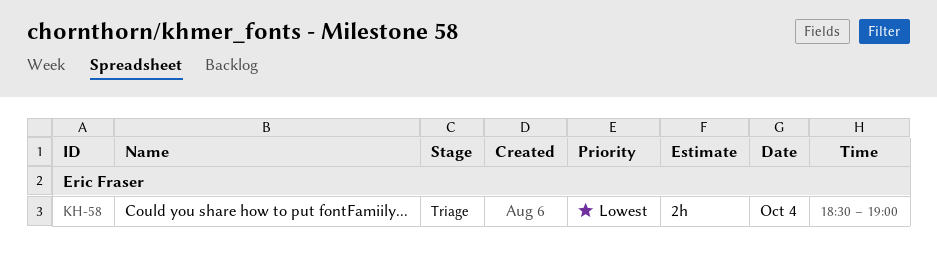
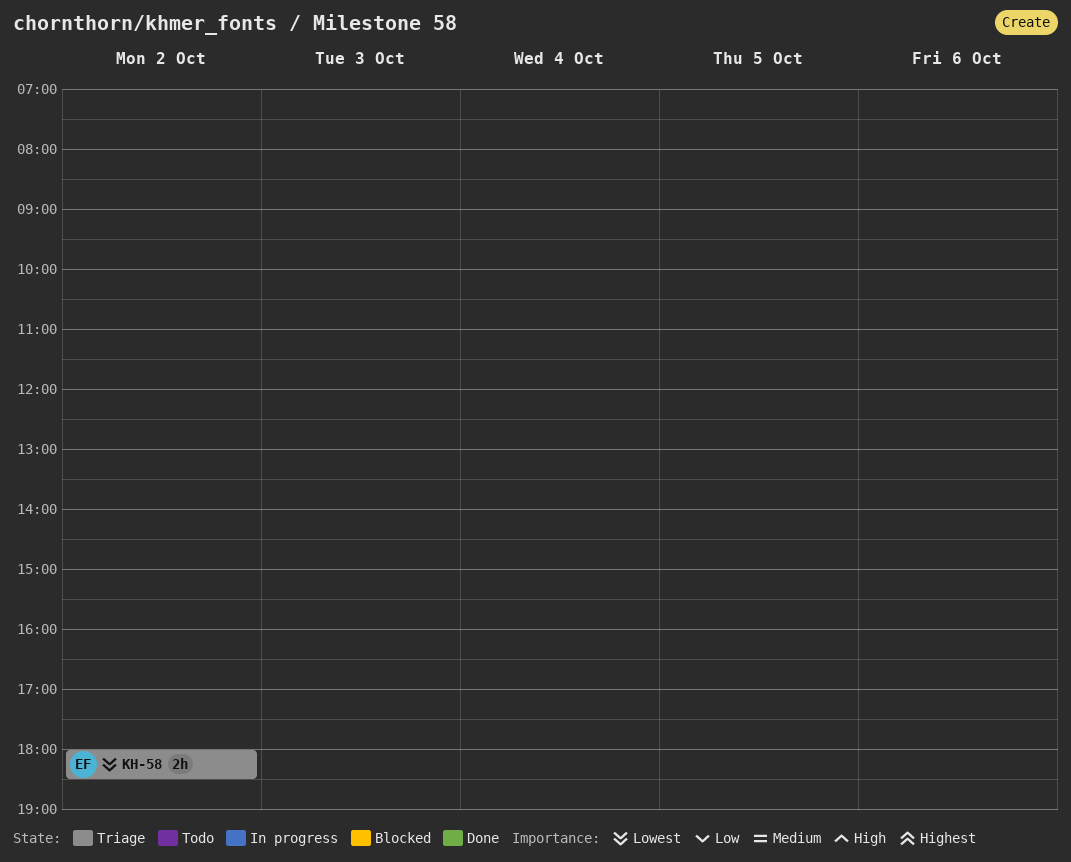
KH-58, day: Oct 4 -> Oct 2
KH-58, begins: 18:30 -> 18:00
KH-58, ends: 19:00 -> 18:30

